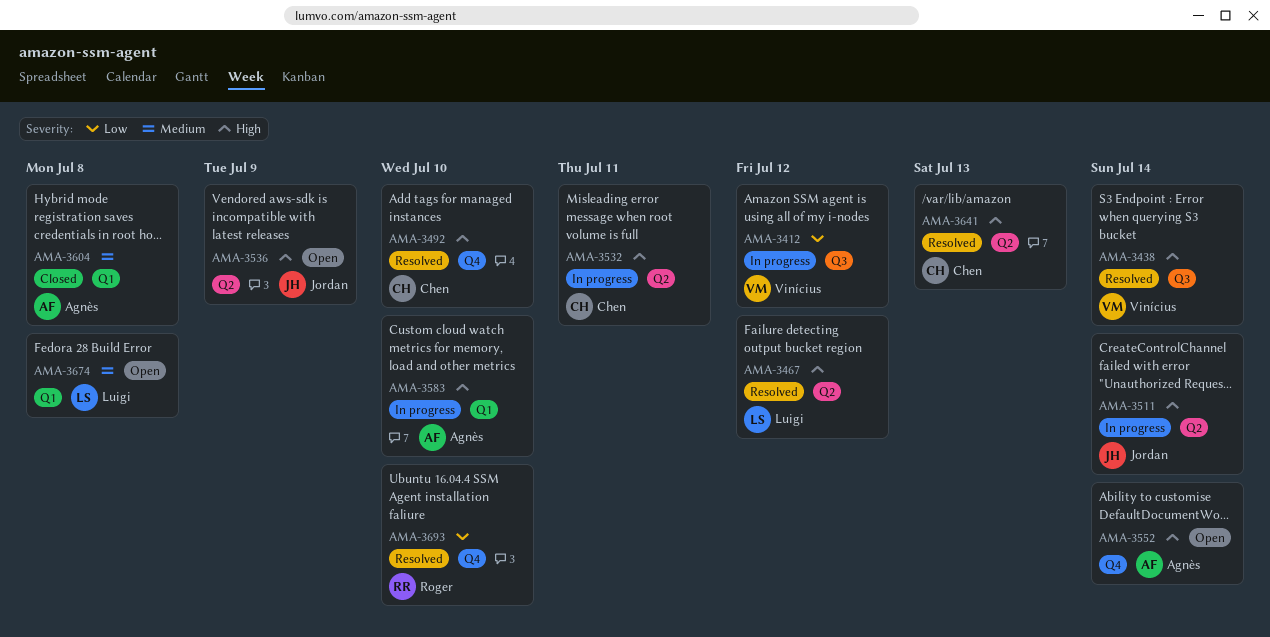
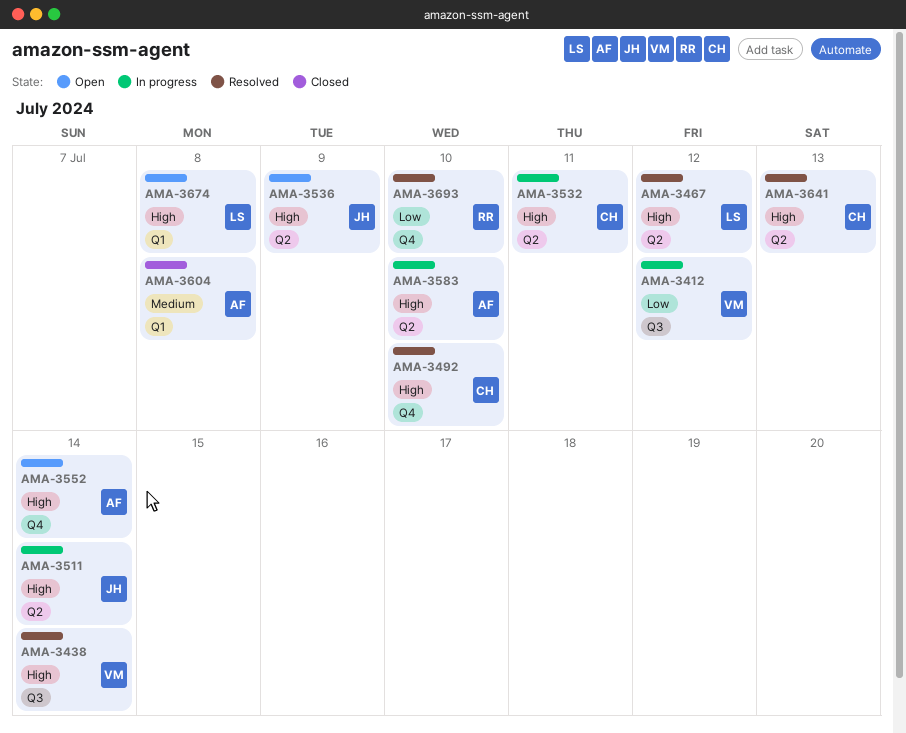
AMA-3583, label: Q1 -> Q2
AMA-3674, priority: Medium -> High

